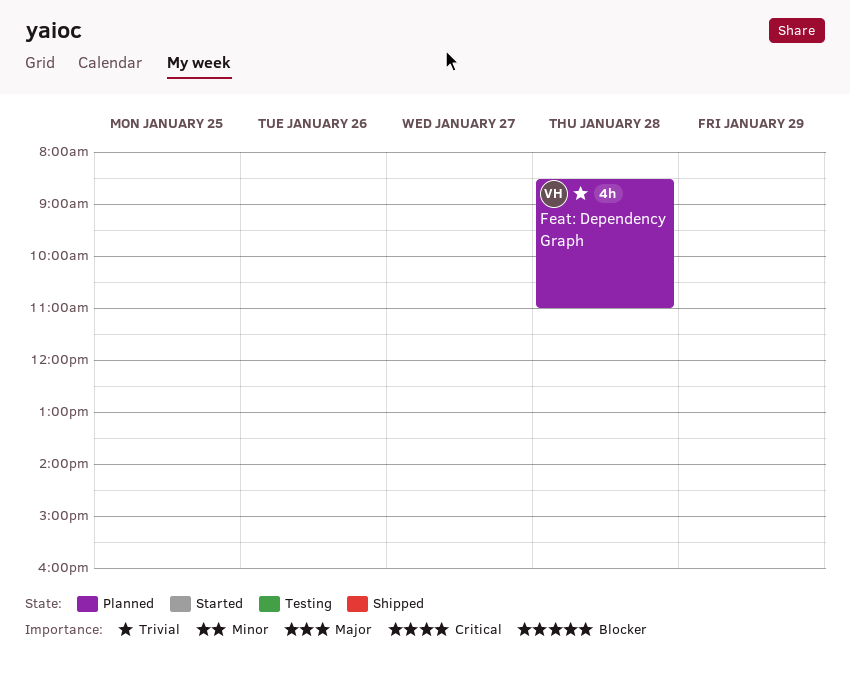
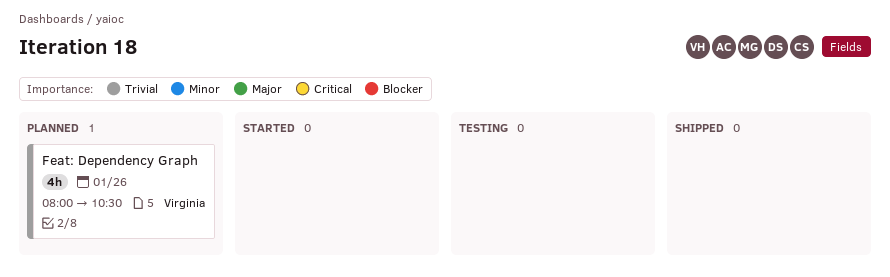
Feat: Dependency Graph, day: Jan 28 -> Jan 26
Feat: Dependency Graph, begins: 08:30 -> 08:00
Feat: Dependency Graph, ends: 11:00 -> 10:30

